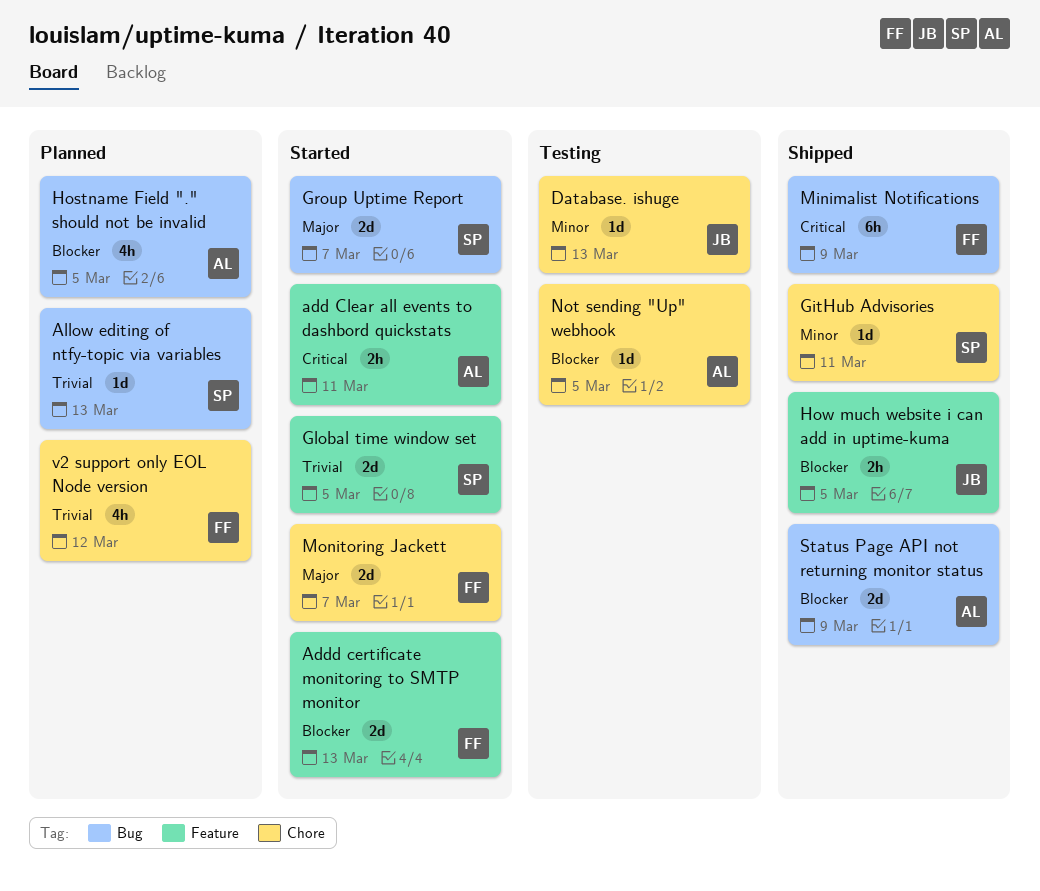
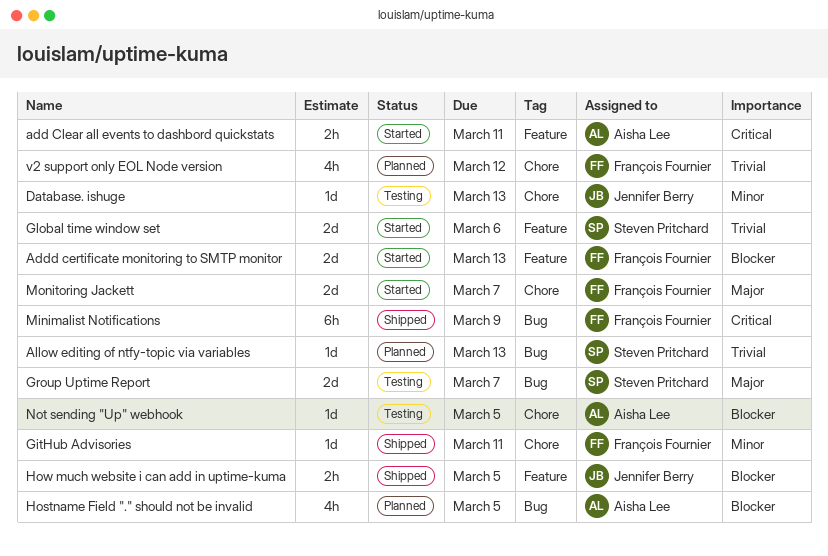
GitHub Advisories, owner: Steven Pritchard -> François Fournier
Global time window set, due: Mar 5 -> Mar 6
Group Uptime Report, status: Started -> Testing
Status Page API not returning monitor status: present -> none

